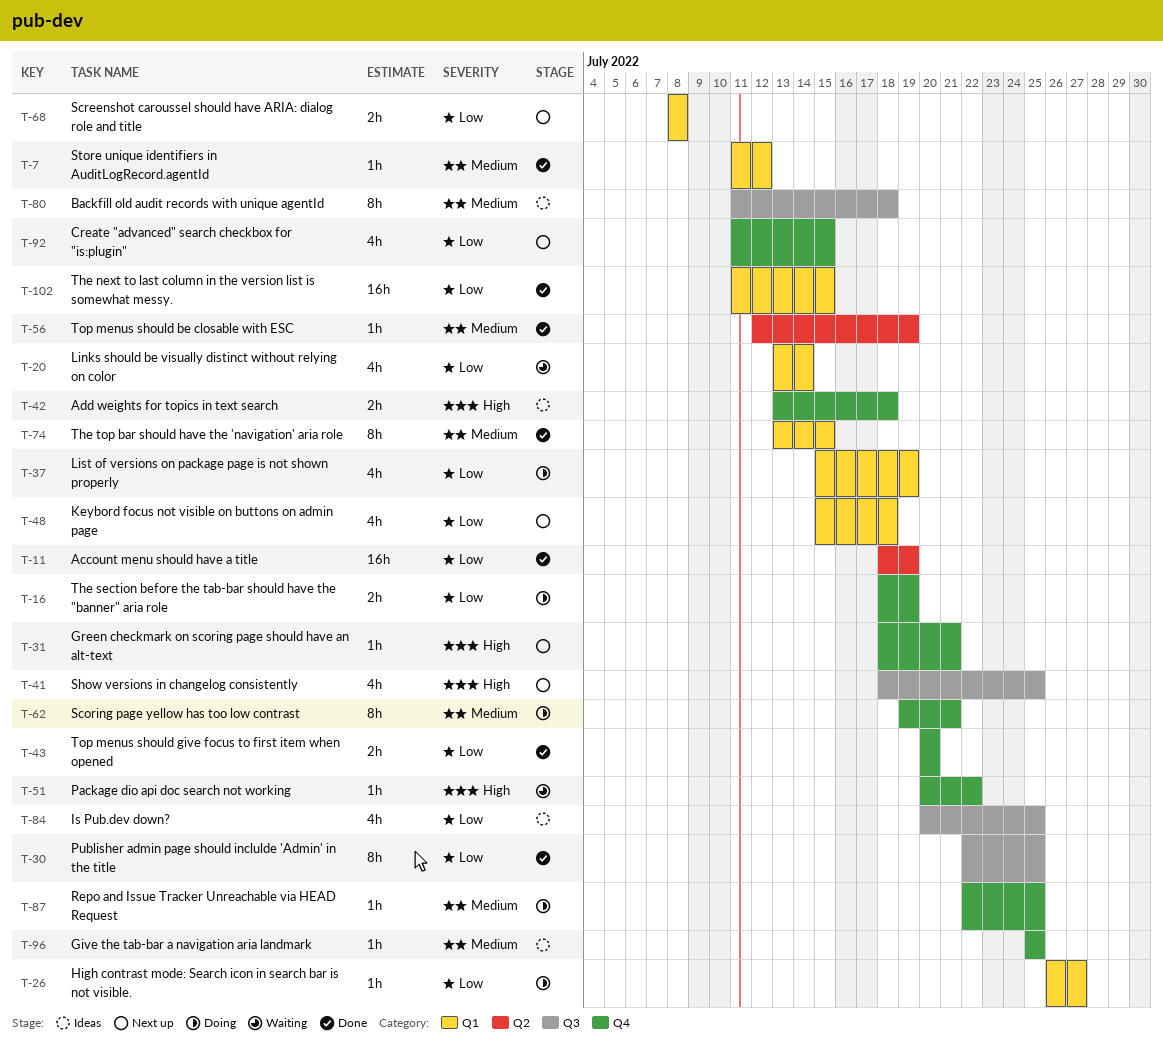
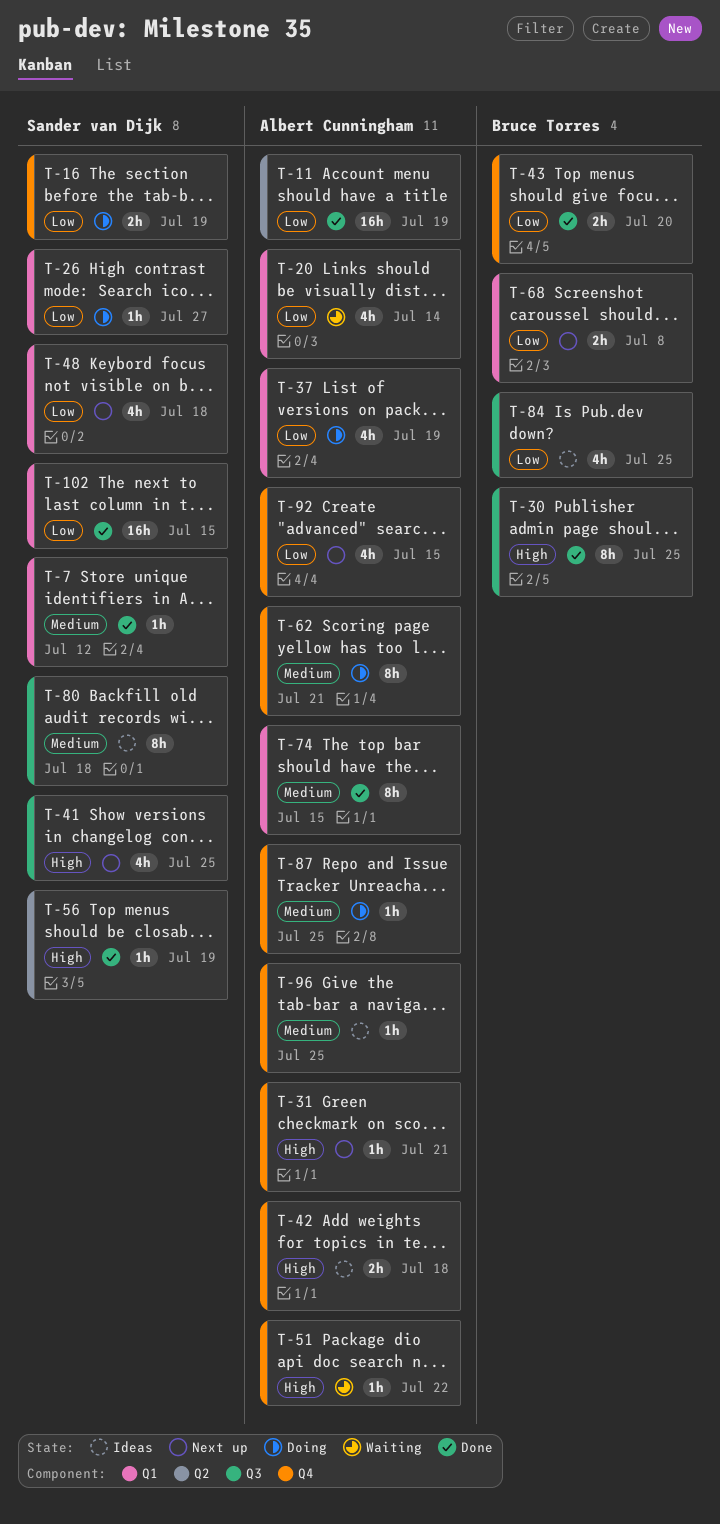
T-30, priority: Low -> High
T-56, priority: Medium -> High

